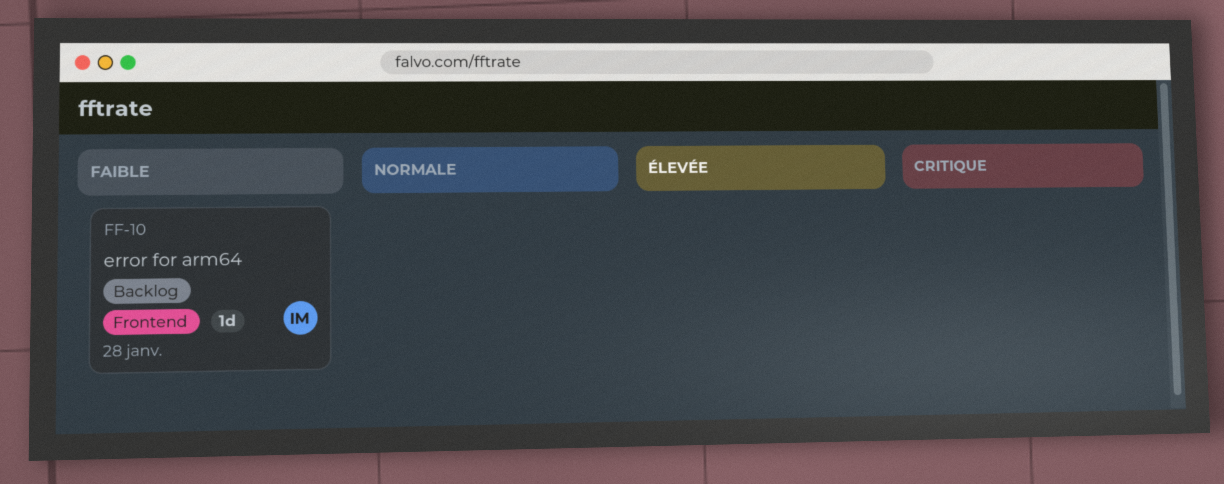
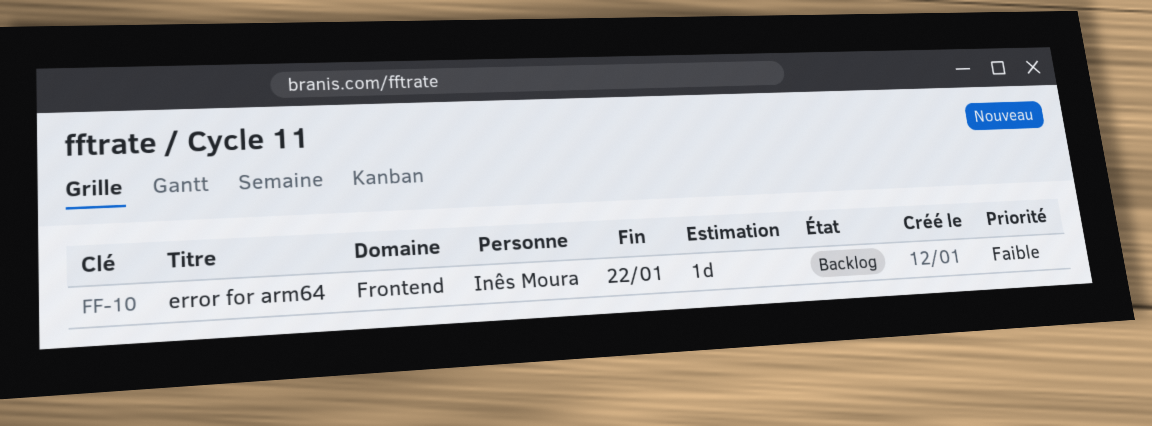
FF-10, due: Jan 28 -> Jan 22

